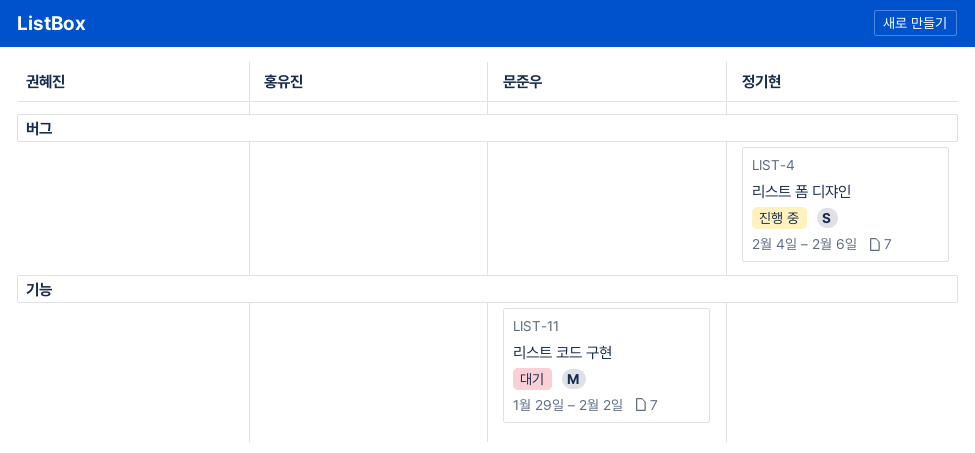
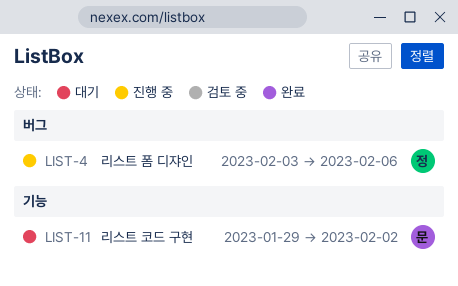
LIST-4, start: Feb 4 -> Feb 3

